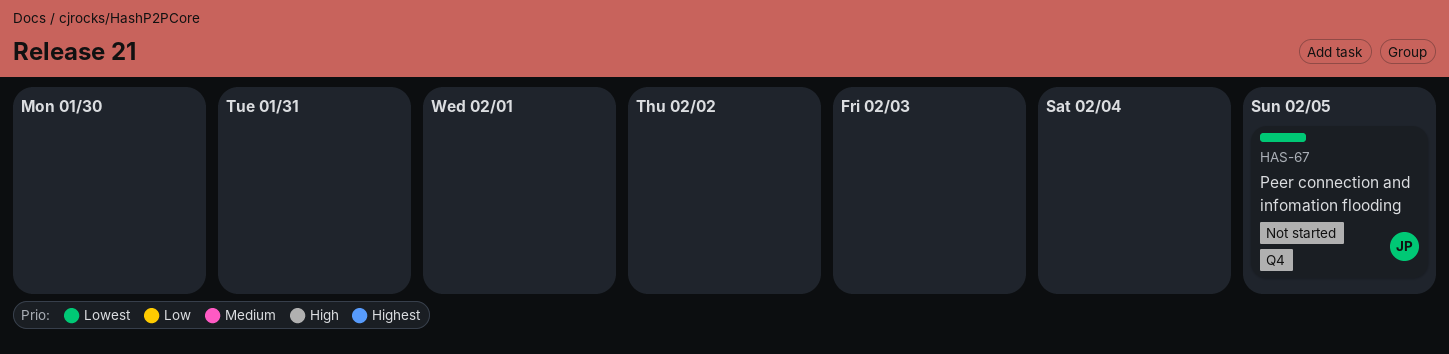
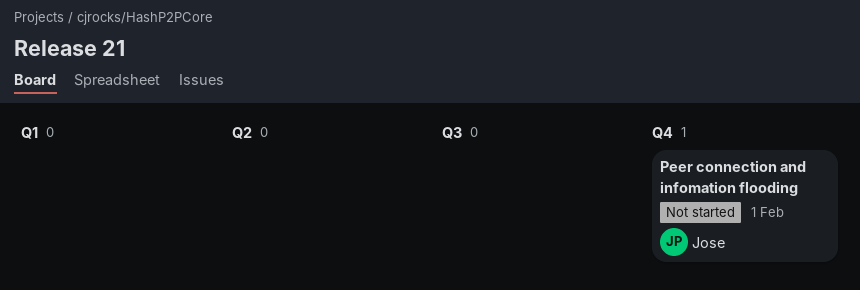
Peer connection and infomation flooding, due: Feb 5 -> Feb 1

